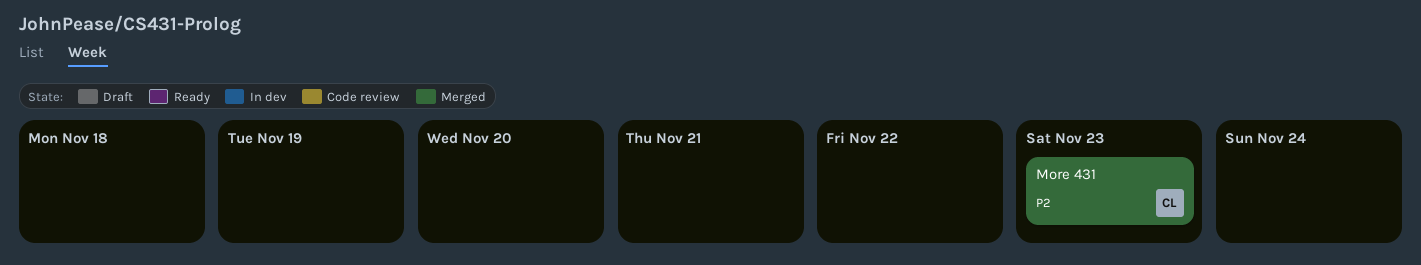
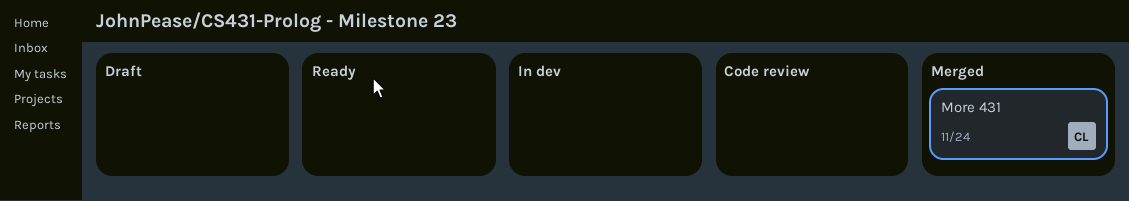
More 431, due: Nov 23 -> Nov 24

